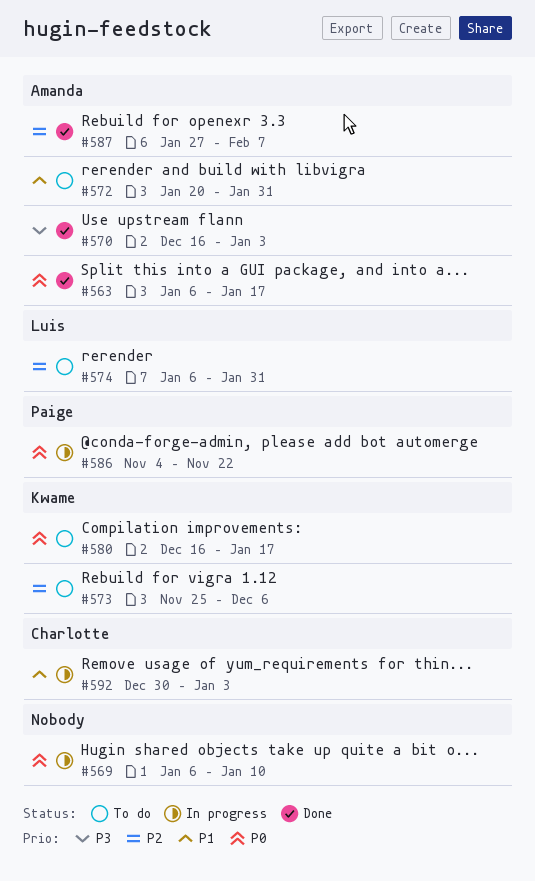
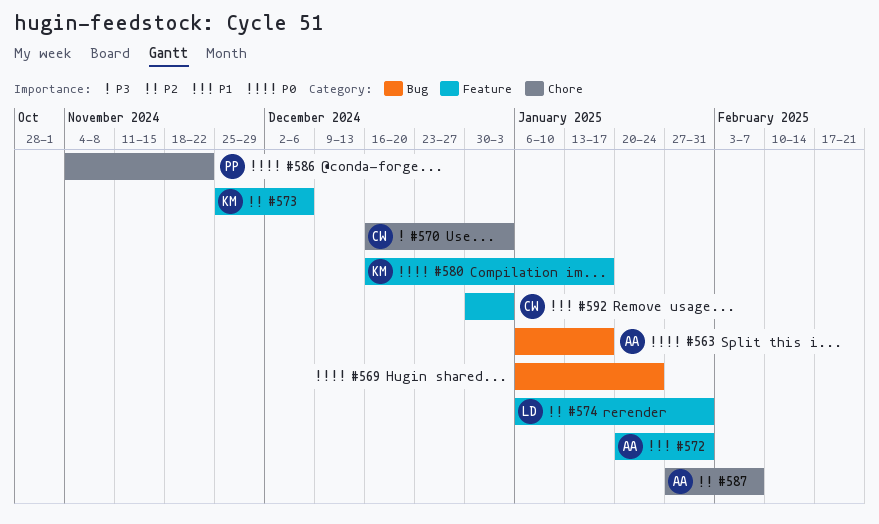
#569, due: Jan 10 -> Jan 24
#570, owner: Amanda -> Charlotte

